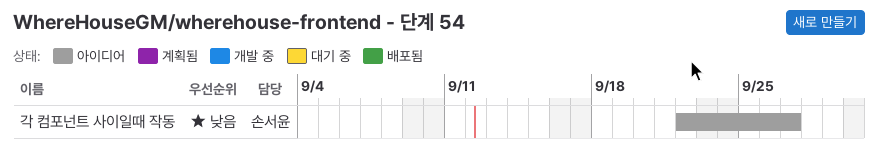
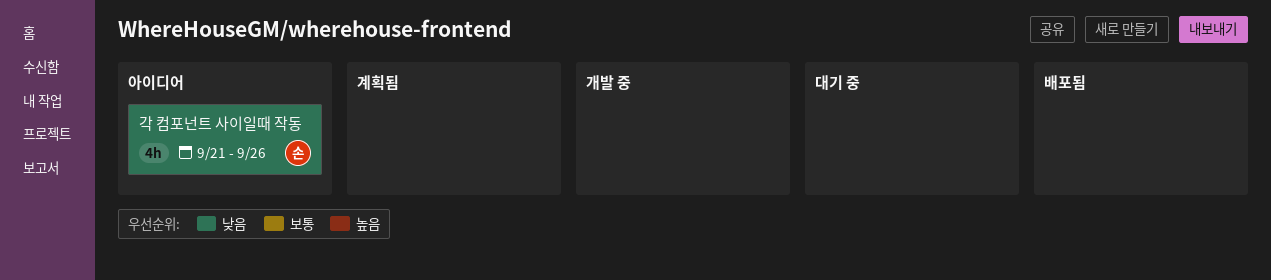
각 컴포넌트 사이일때 작동, start: Sep 22 -> Sep 21
각 컴포넌트 사이일때 작동, due: Sep 27 -> Sep 26

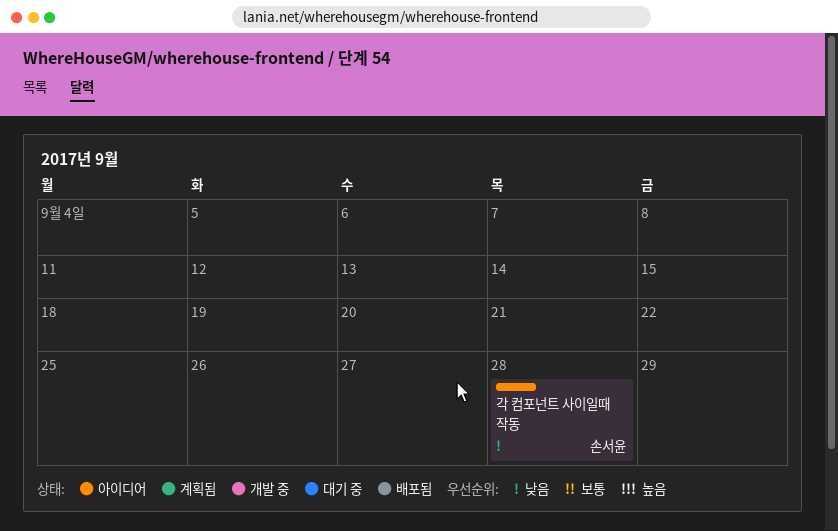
각 컴포넌트 사이일때 작동, due: Sep 26 -> Sep 28

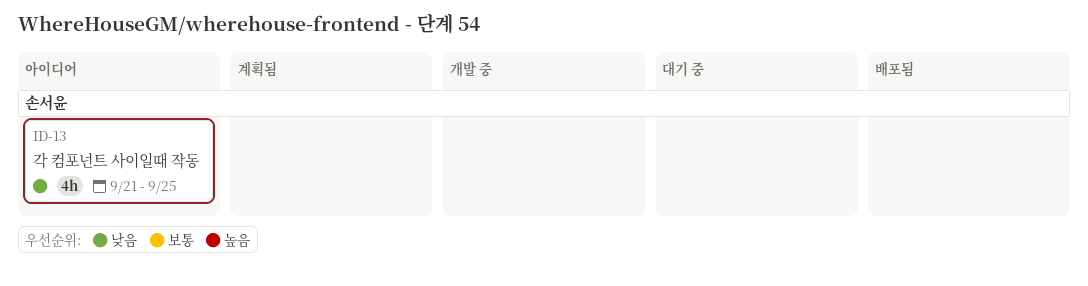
각 컴포넌트 사이일때 작동, due: Sep 28 -> Sep 25

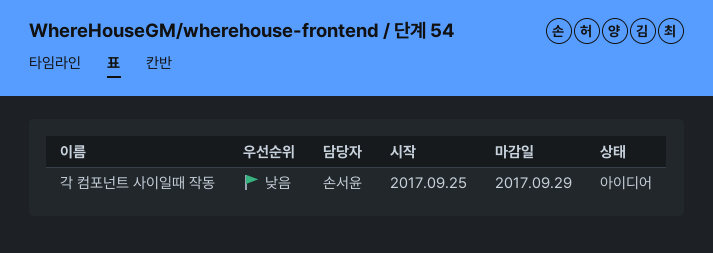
각 컴포넌트 사이일때 작동, start: Sep 21 -> Sep 25
각 컴포넌트 사이일때 작동, due: Sep 25 -> Sep 29

